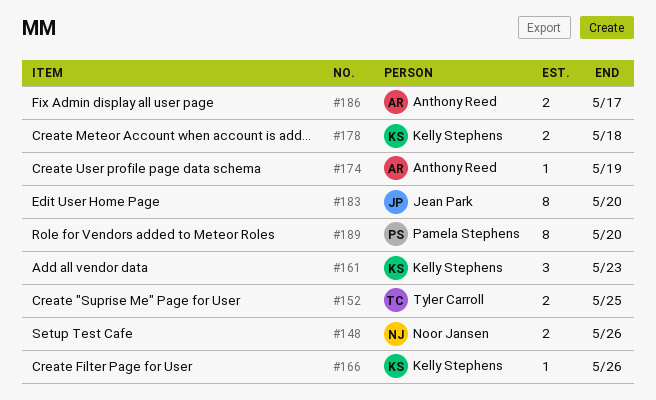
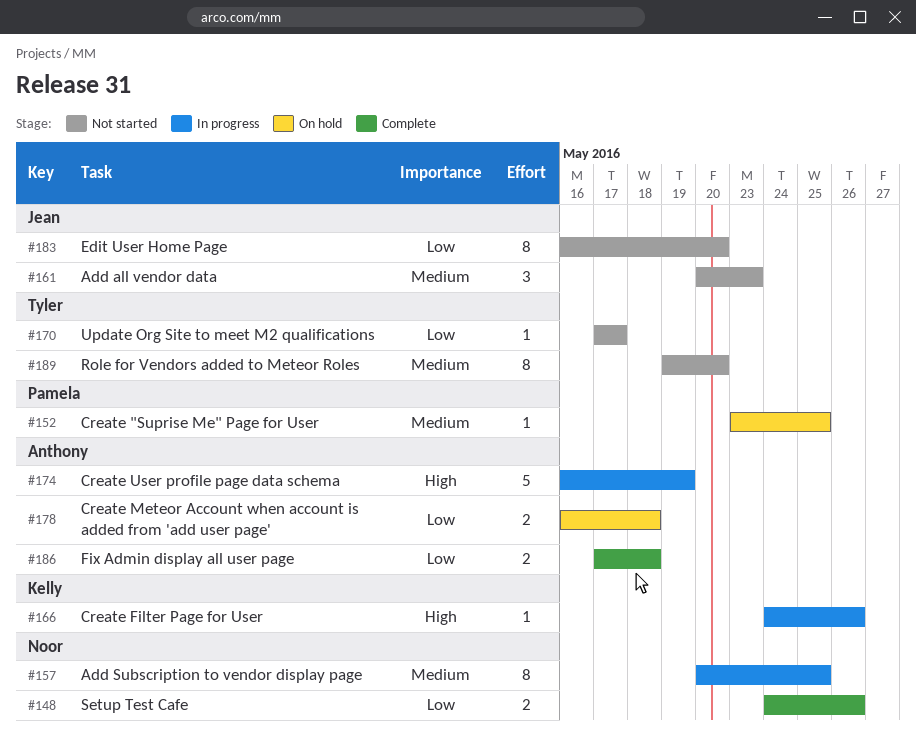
#152, owner: Tyler Carroll -> Pamela Stephens
#152, estimate: 2 -> 1
#157: none -> present
#161, owner: Kelly Stephens -> Jean Park
#170: none -> present
#174, estimate: 1 -> 5
#178, owner: Kelly Stephens -> Anthony Reed
#186, due: May 17 -> May 18
#189, owner: Pamela Stephens -> Tyler Carroll

